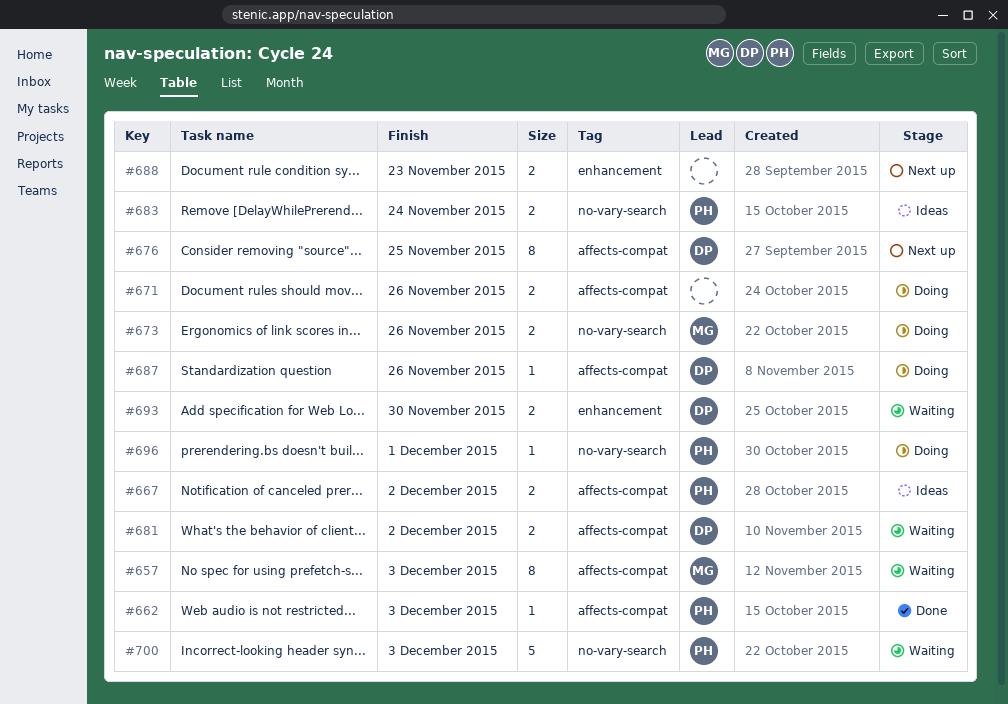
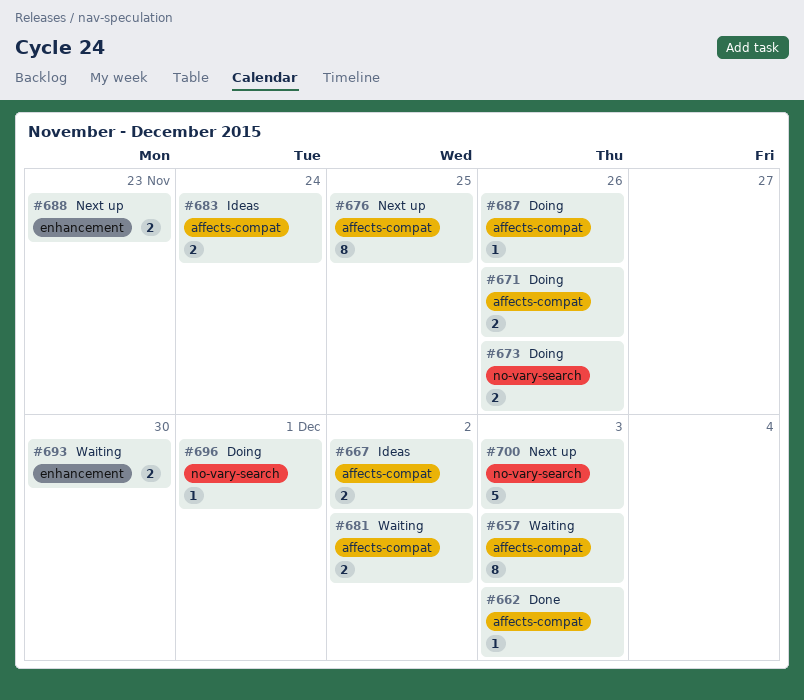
#683, label: no-vary-search -> affects-compat
#700, status: Waiting -> Next up

